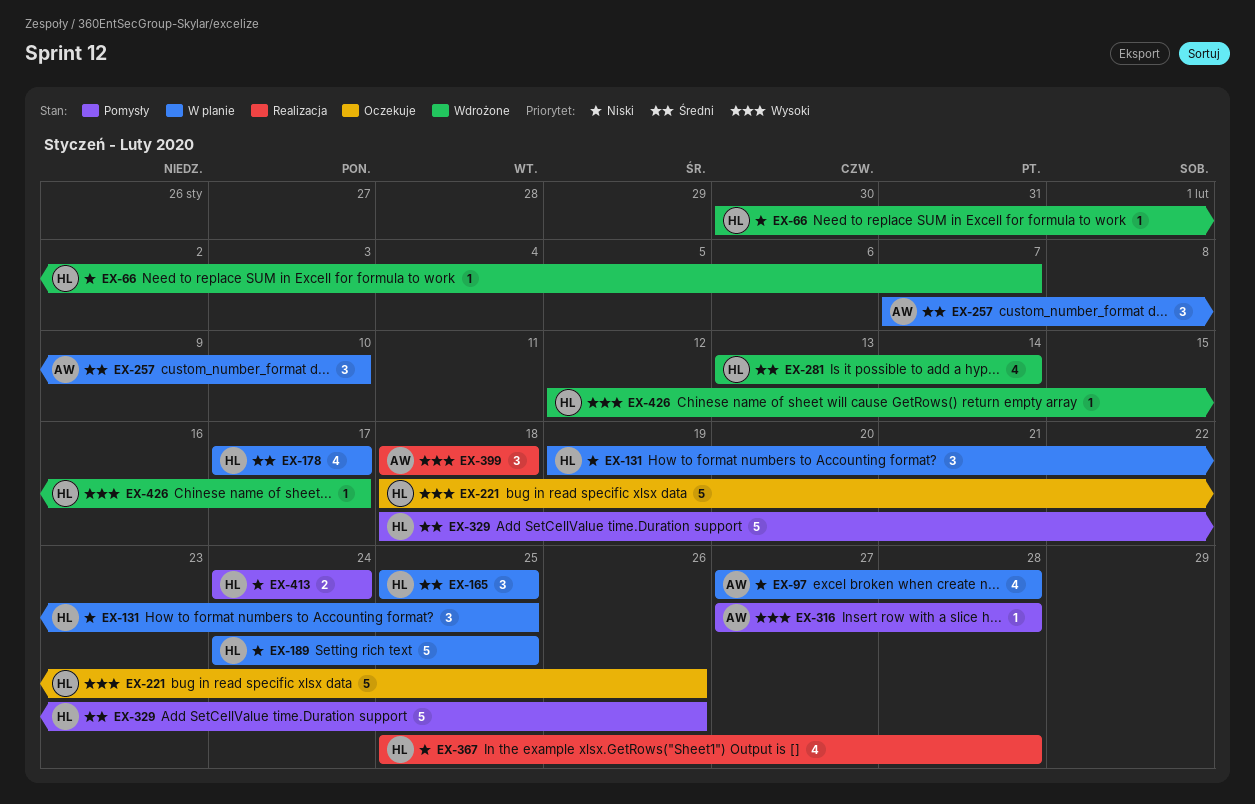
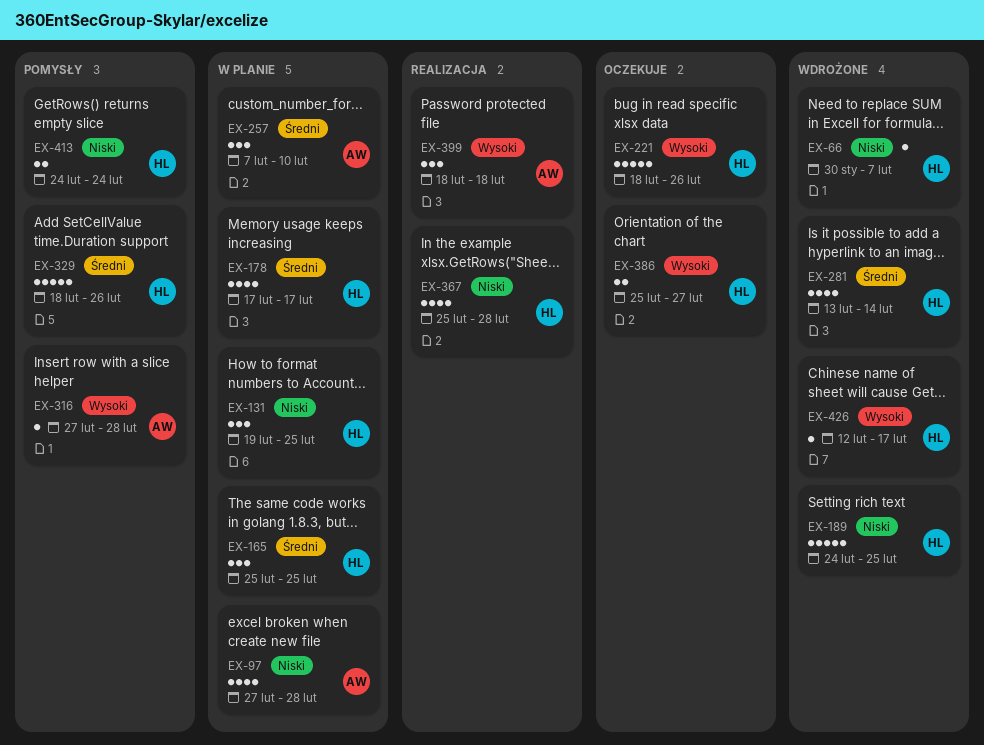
EX-189, status: W planie -> Wdrożone
EX-386: none -> present

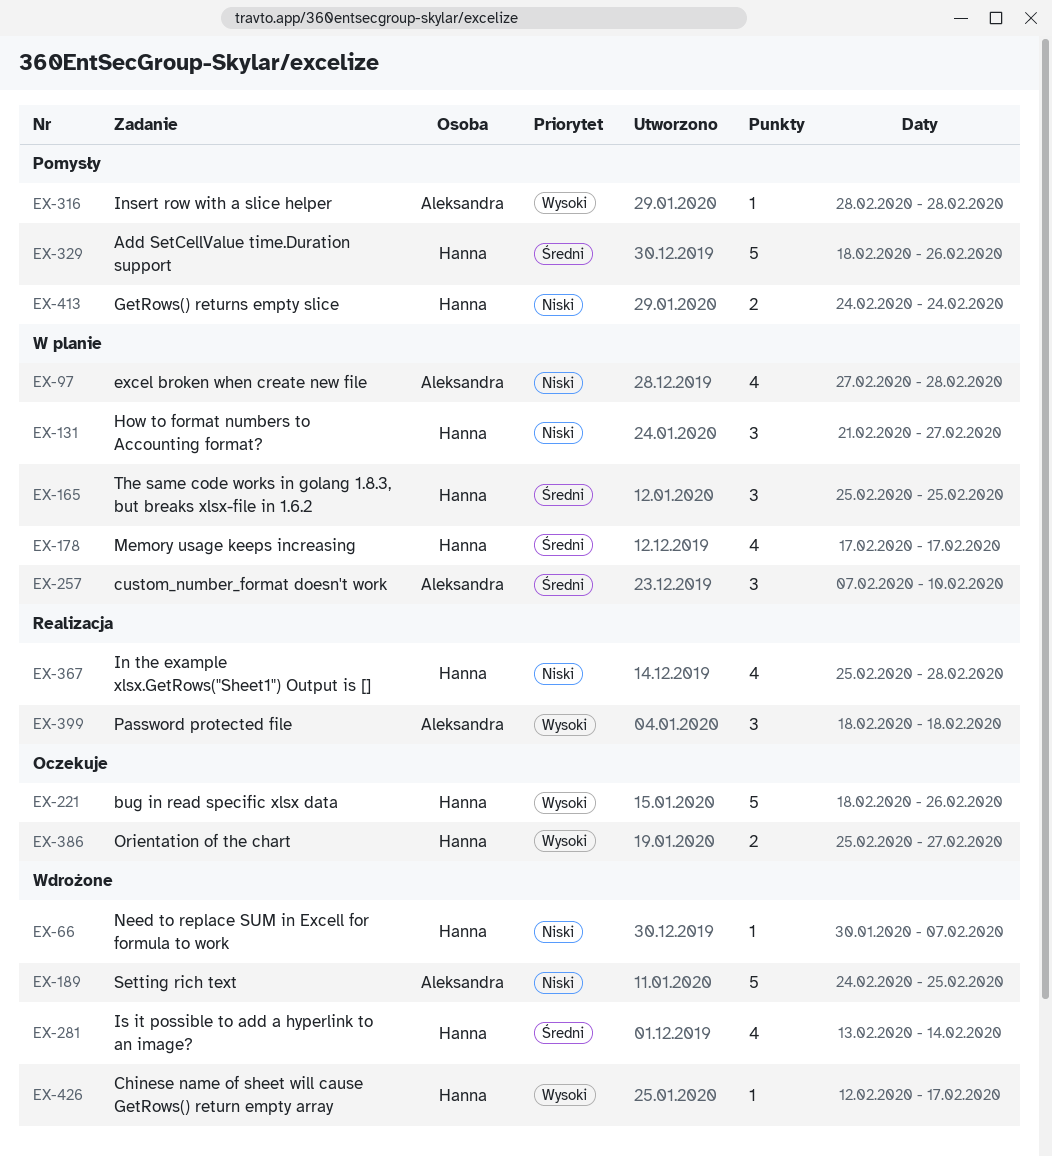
EX-131, start: Feb 19 -> Feb 21
EX-131, due: Feb 25 -> Feb 27
EX-189, owner: Hanna -> Aleksandra
EX-316, start: Feb 27 -> Feb 28

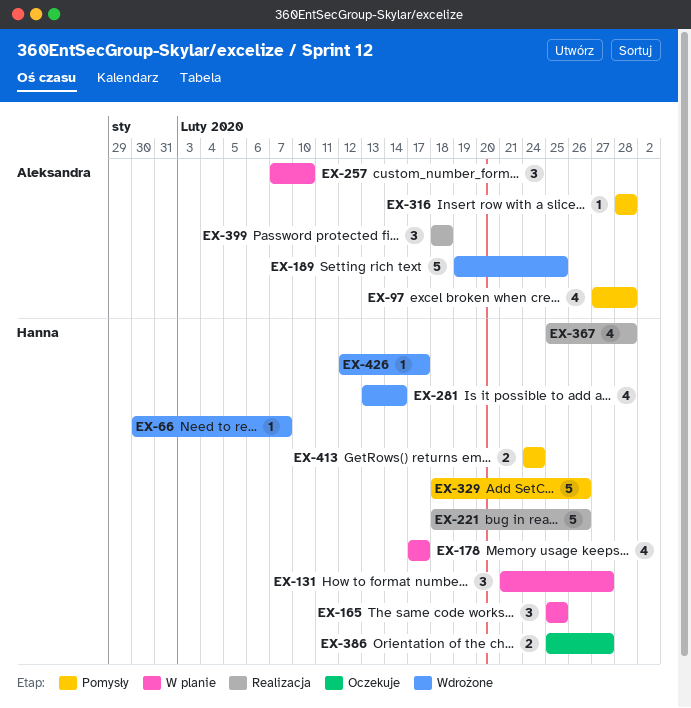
EX-97, status: W planie -> Pomysły
EX-189, start: Feb 24 -> Feb 19
EX-221, status: Oczekuje -> Realizacja

